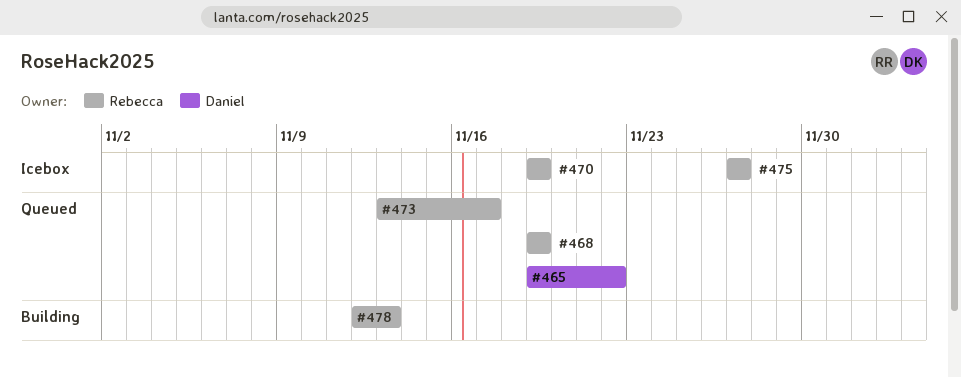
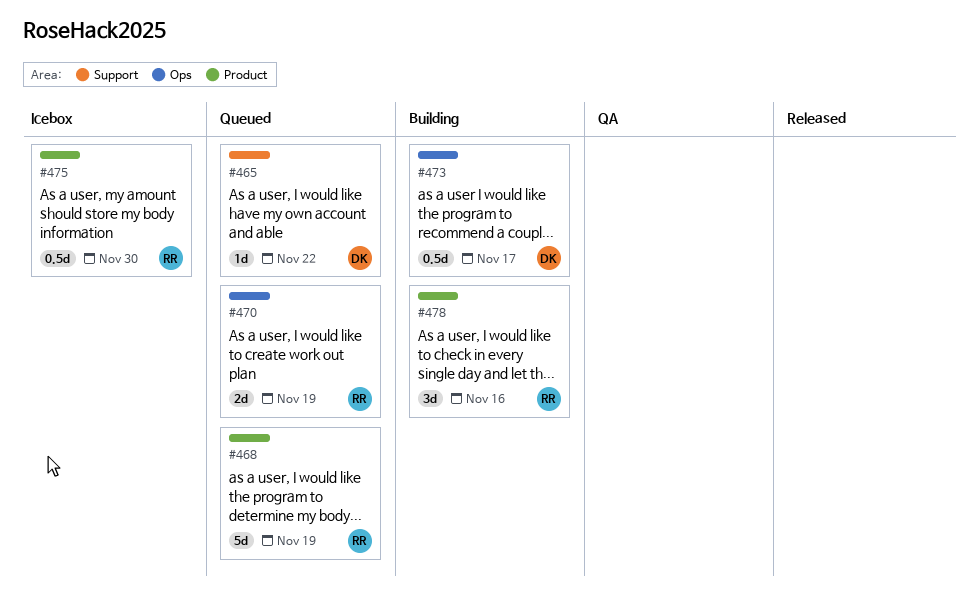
#470, status: Icebox -> Queued
#473, status: Queued -> Building
#473, owner: Rebecca -> Daniel
#475, due: Nov 27 -> Nov 30
#478, due: Nov 13 -> Nov 16

